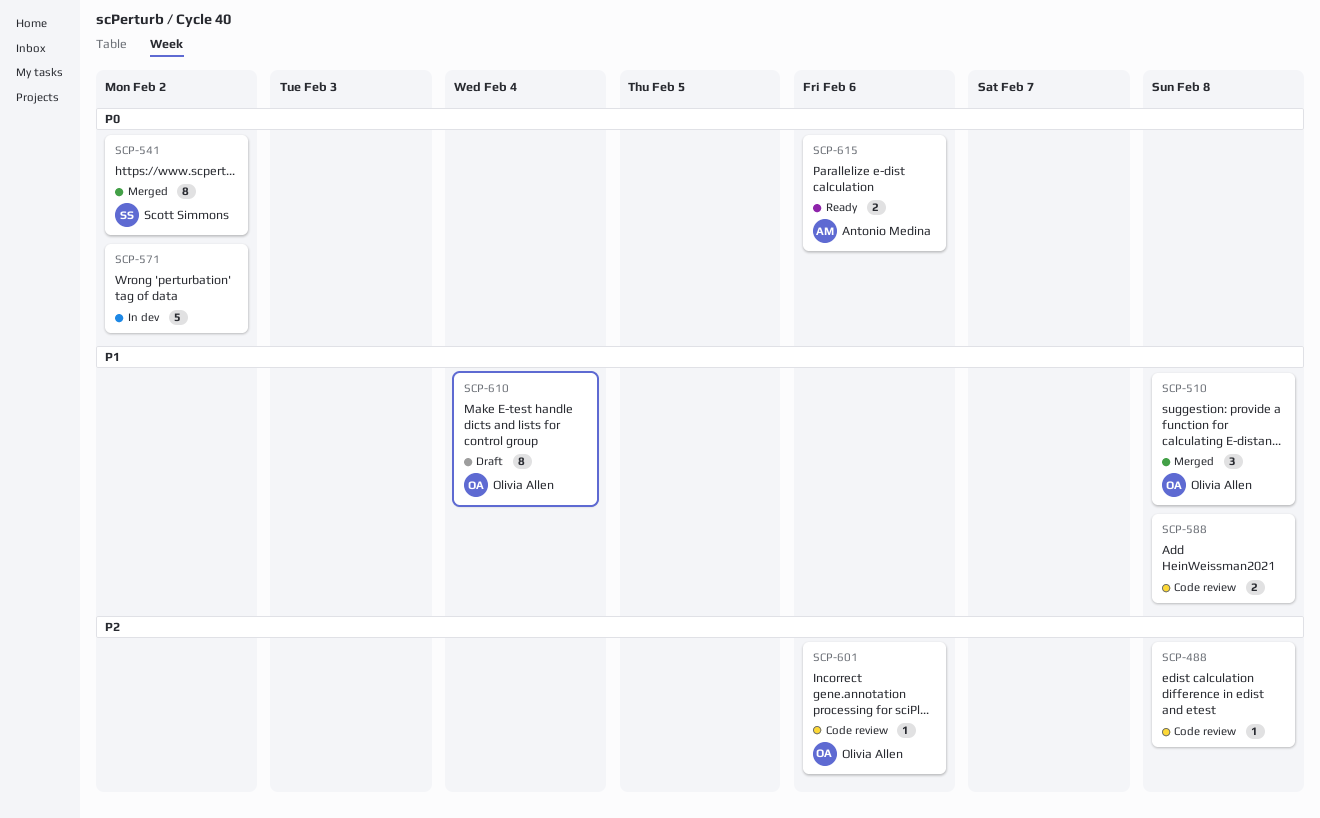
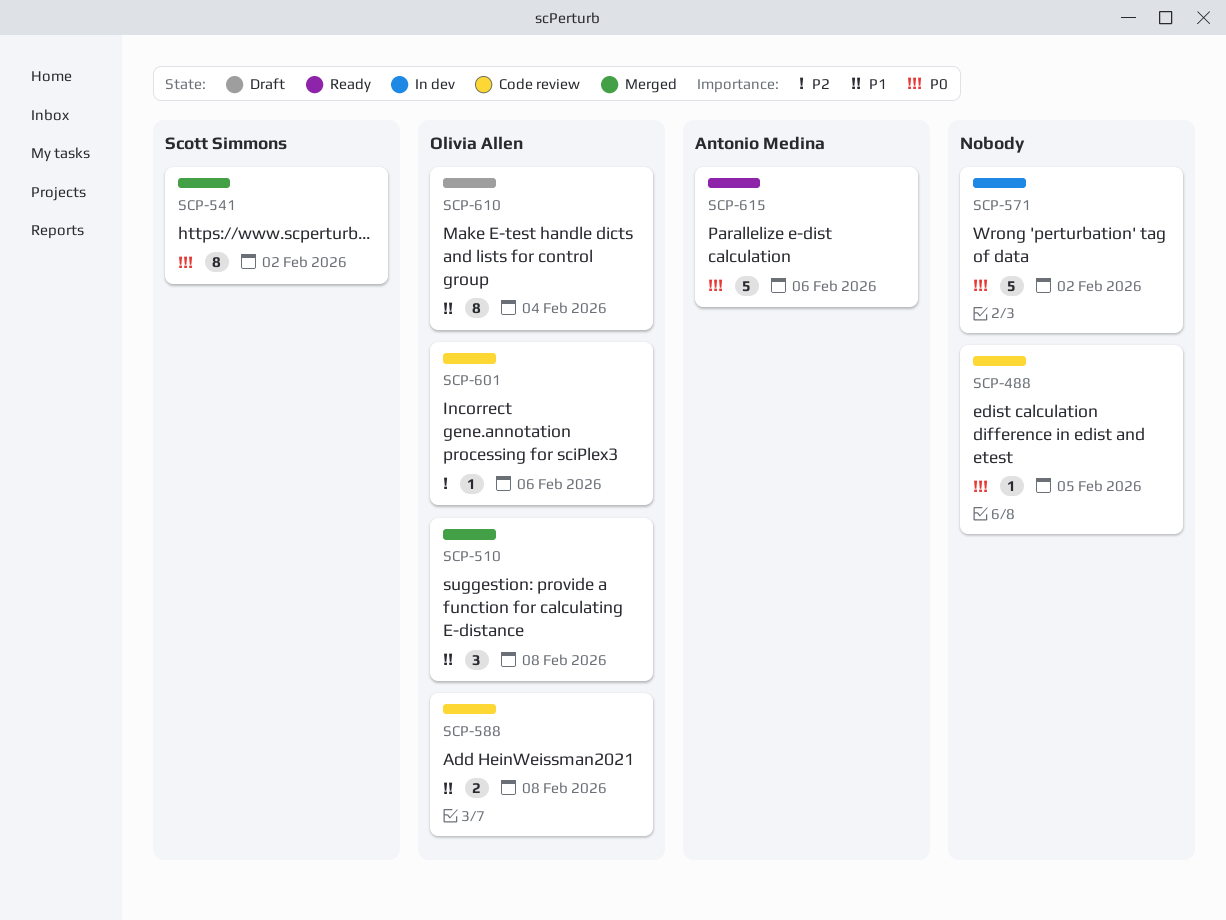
SCP-488, priority: P2 -> P0
SCP-488, due: Feb 8 -> Feb 5
SCP-588, owner: none -> Olivia Allen
SCP-615, estimate: 2 -> 5

